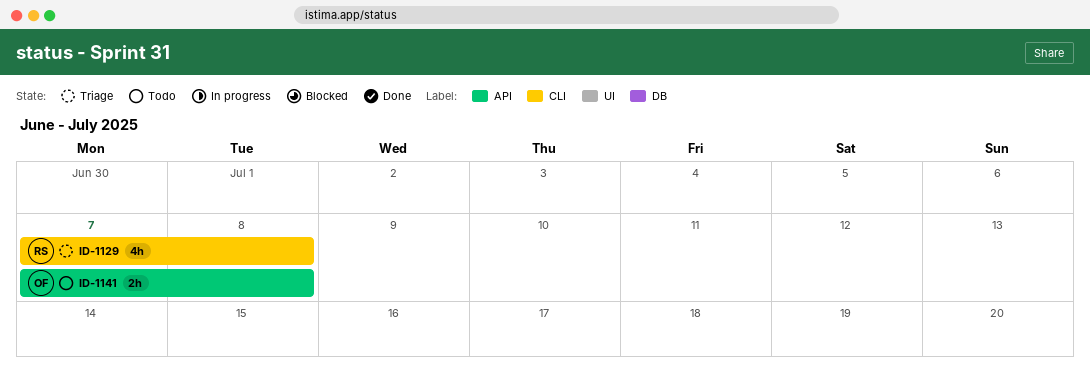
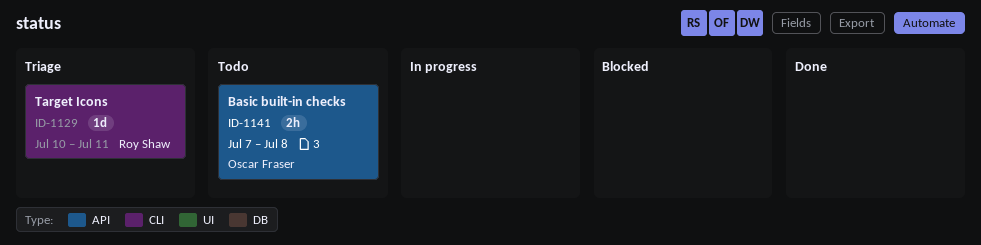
ID-1129, estimate: 4h -> 1d
ID-1129, start: Jul 7 -> Jul 10
ID-1129, due: Jul 8 -> Jul 11

